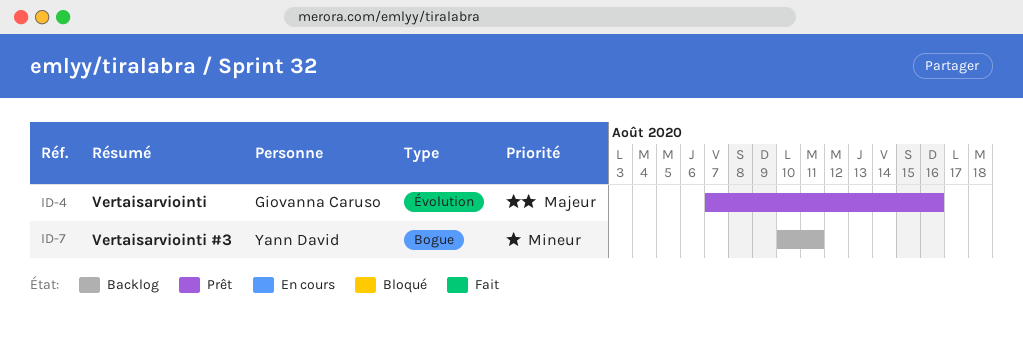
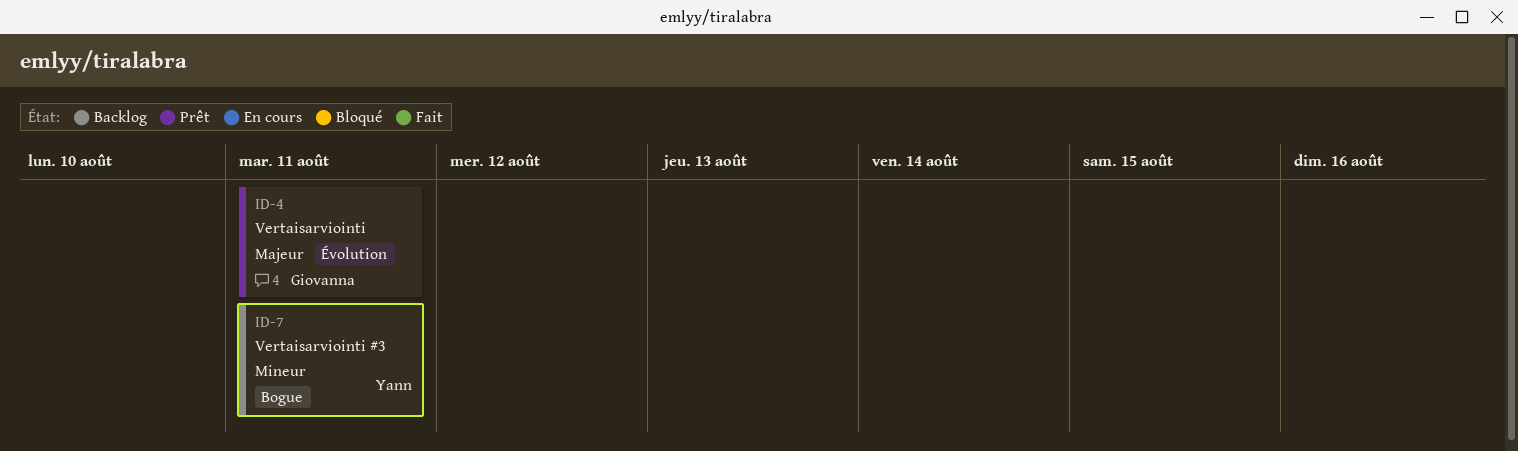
ID-4, due: Aug 16 -> Aug 11

